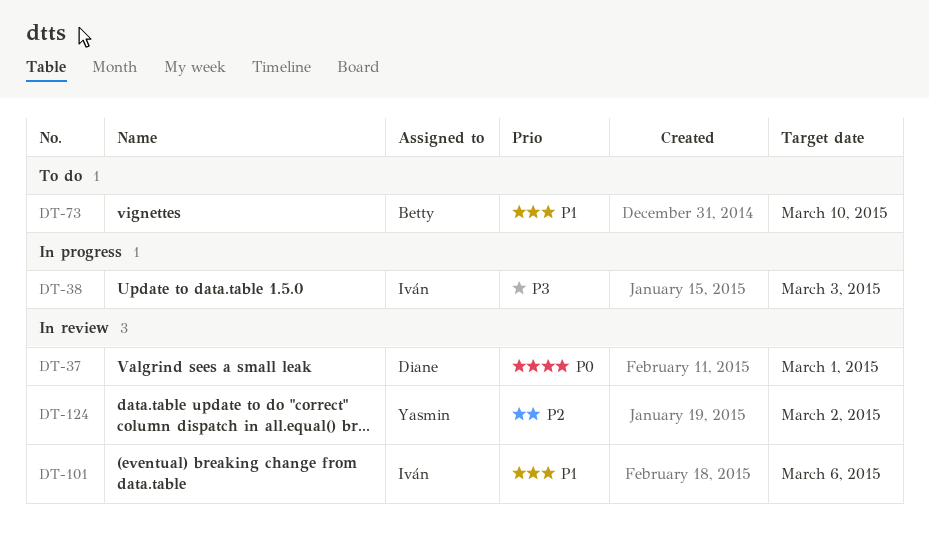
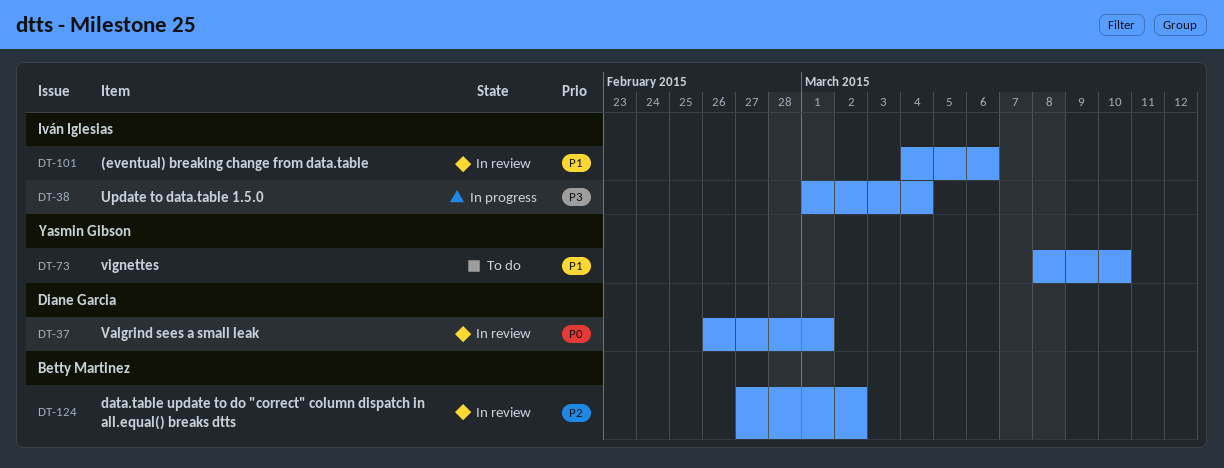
DT-38, due: Mar 3 -> Mar 4
DT-73, owner: Betty Martinez -> Yasmin Gibson
DT-124, owner: Yasmin Gibson -> Betty Martinez

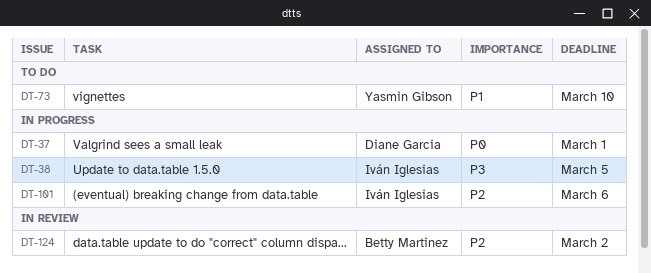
DT-37, status: In review -> In progress
DT-38, due: Mar 4 -> Mar 5
DT-101, status: In review -> In progress
DT-101, priority: P1 -> P2

